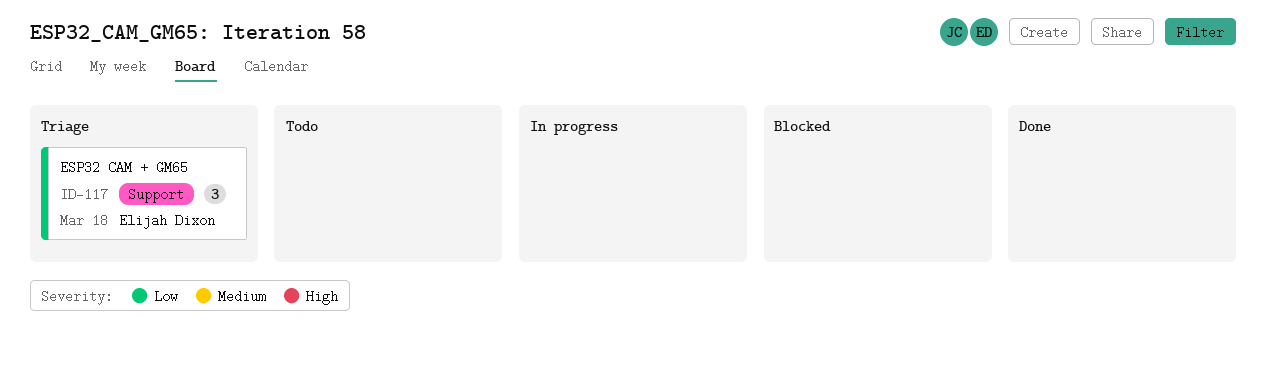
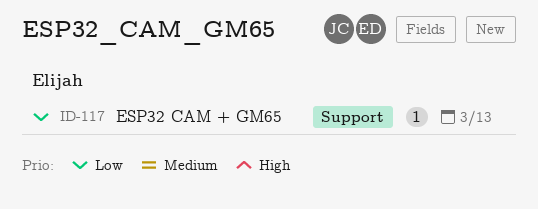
ID-117, estimate: 3 -> 1
ID-117, due: Mar 18 -> Mar 13

